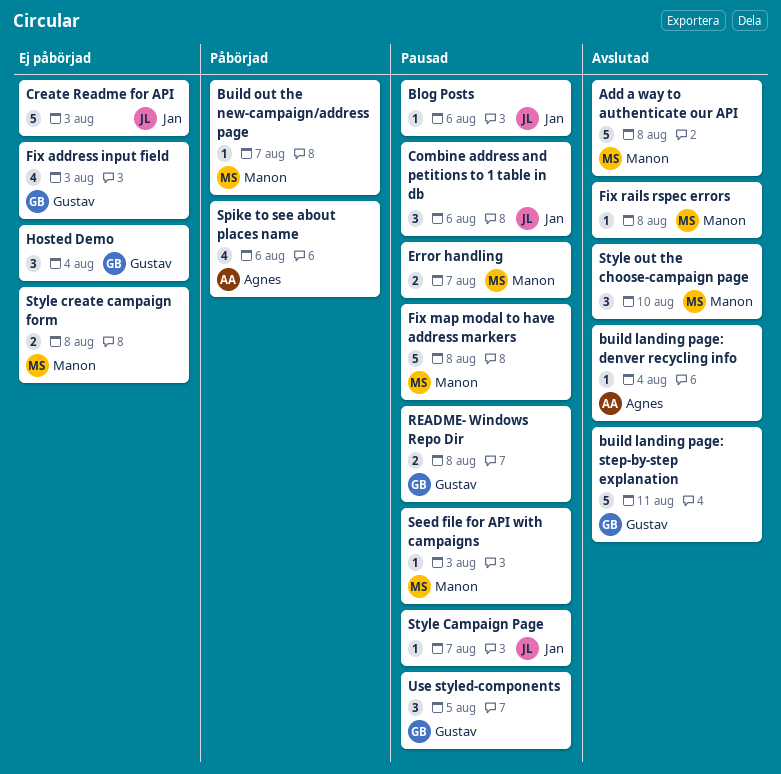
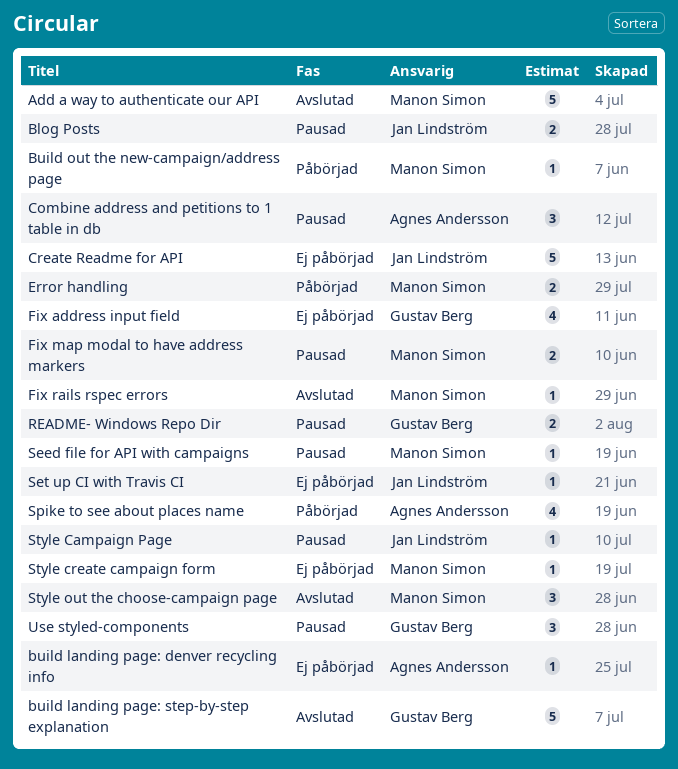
Blog Posts, estimate: 1 -> 2
build landing page: denver recycling info, status: Avslutad -> Ej påbörjad
Combine address and petitions to 1 table in db, owner: Jan Lindström -> Agnes Andersson
Error handling, status: Pausad -> Påbörjad
Fix map modal to have address markers, estimate: 5 -> 2
Hosted Demo: present -> none
Set up CI with Travis CI: none -> present
Style create campaign form, estimate: 2 -> 1

